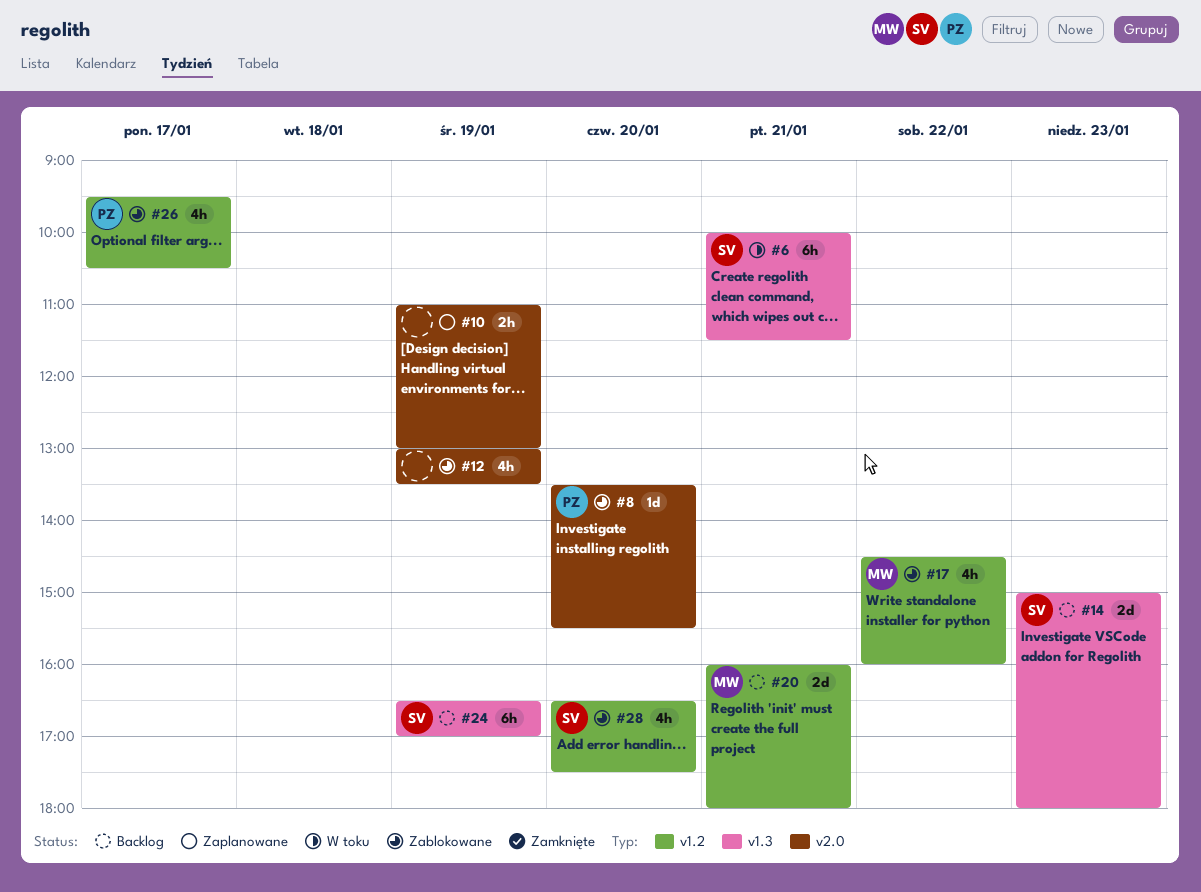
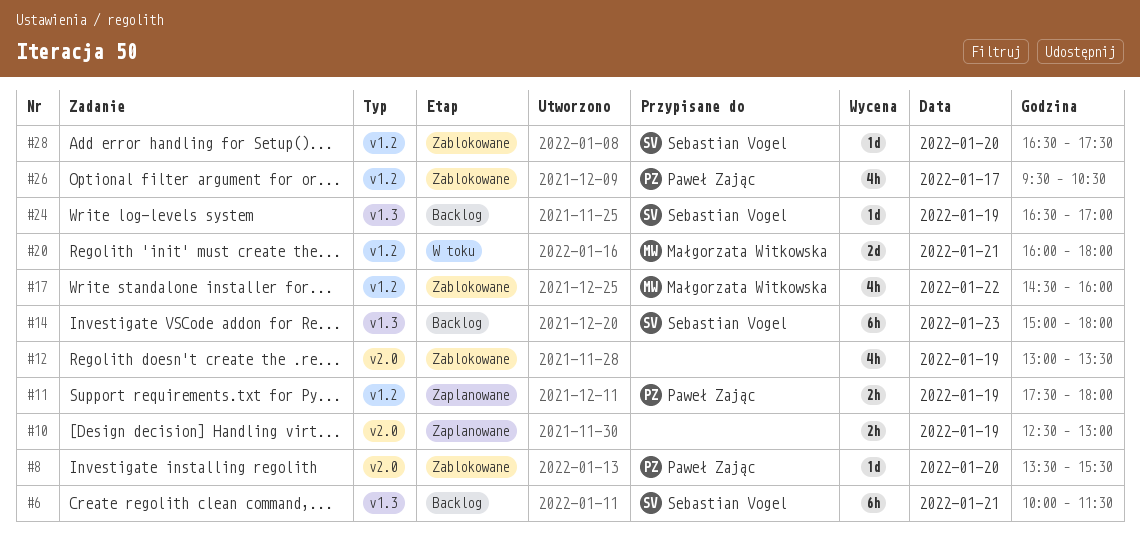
#6, status: W toku -> Backlog
#10, begins: 11:00 -> 12:30
#11: none -> present
#14, estimate: 2d -> 6h
#20, status: Backlog -> W toku
#24, estimate: 6h -> 1d
#28, estimate: 4h -> 1d

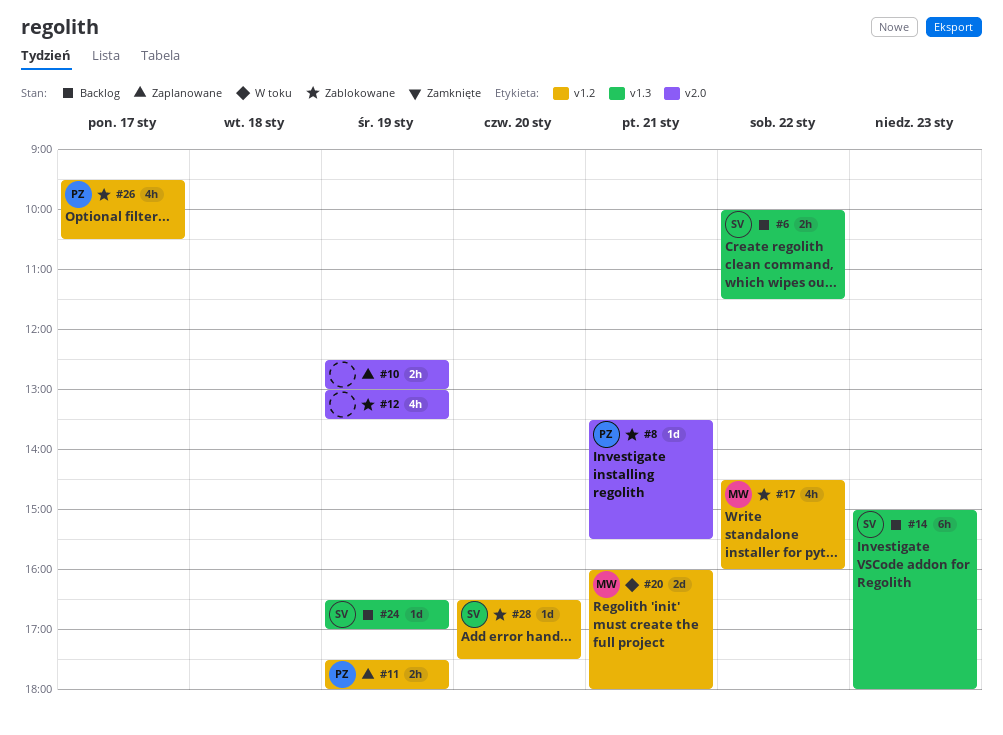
#6, estimate: 6h -> 2h
#6, day: Jan 21 -> Jan 22
#8, day: Jan 20 -> Jan 21

